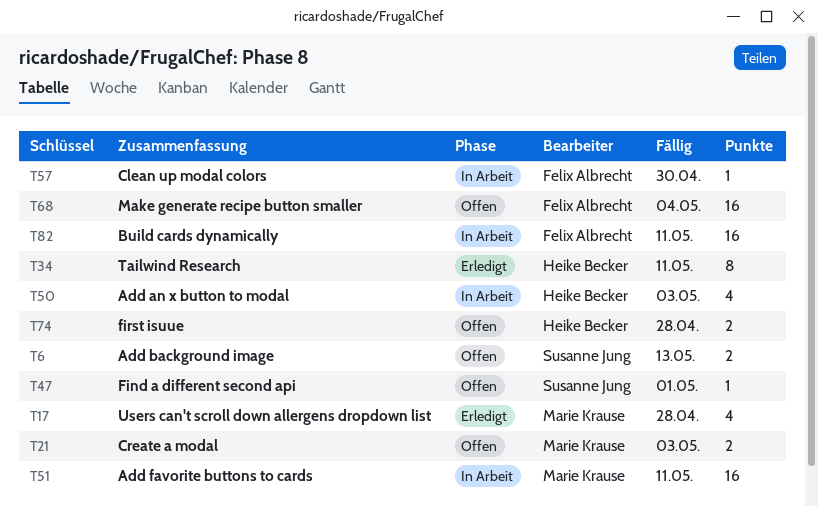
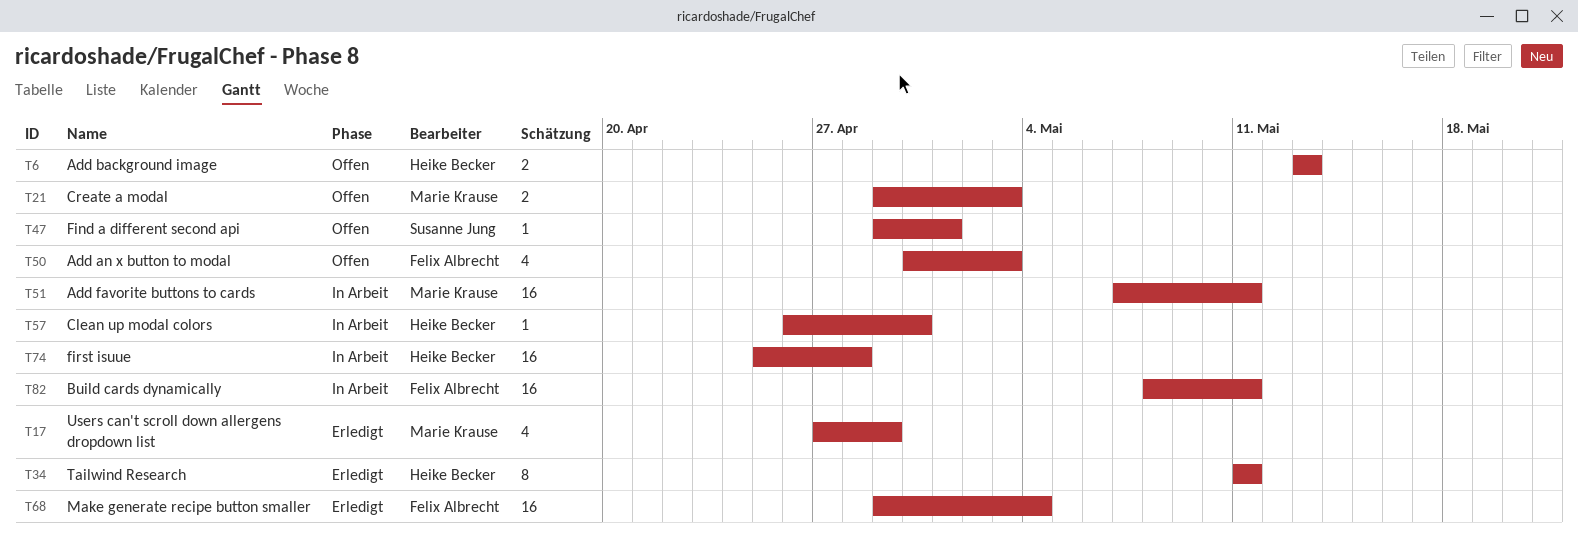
T6, owner: Susanne Jung -> Heike Becker
T17, due: Apr 28 -> Apr 29
T50, status: In Arbeit -> Offen
T50, owner: Heike Becker -> Felix Albrecht
T57, owner: Felix Albrecht -> Heike Becker
T68, status: Offen -> Erledigt
T74, status: Offen -> In Arbeit
T74, estimate: 2 -> 16

